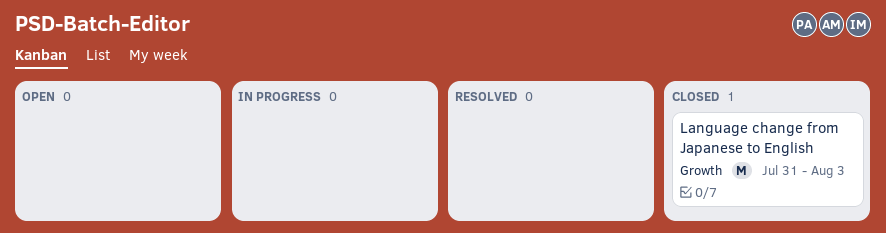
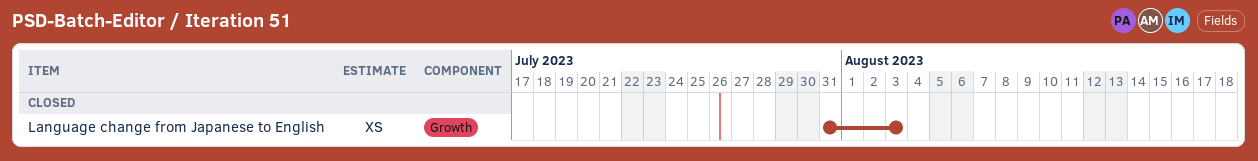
Language change from Japanese to English, estimate: M -> XS

